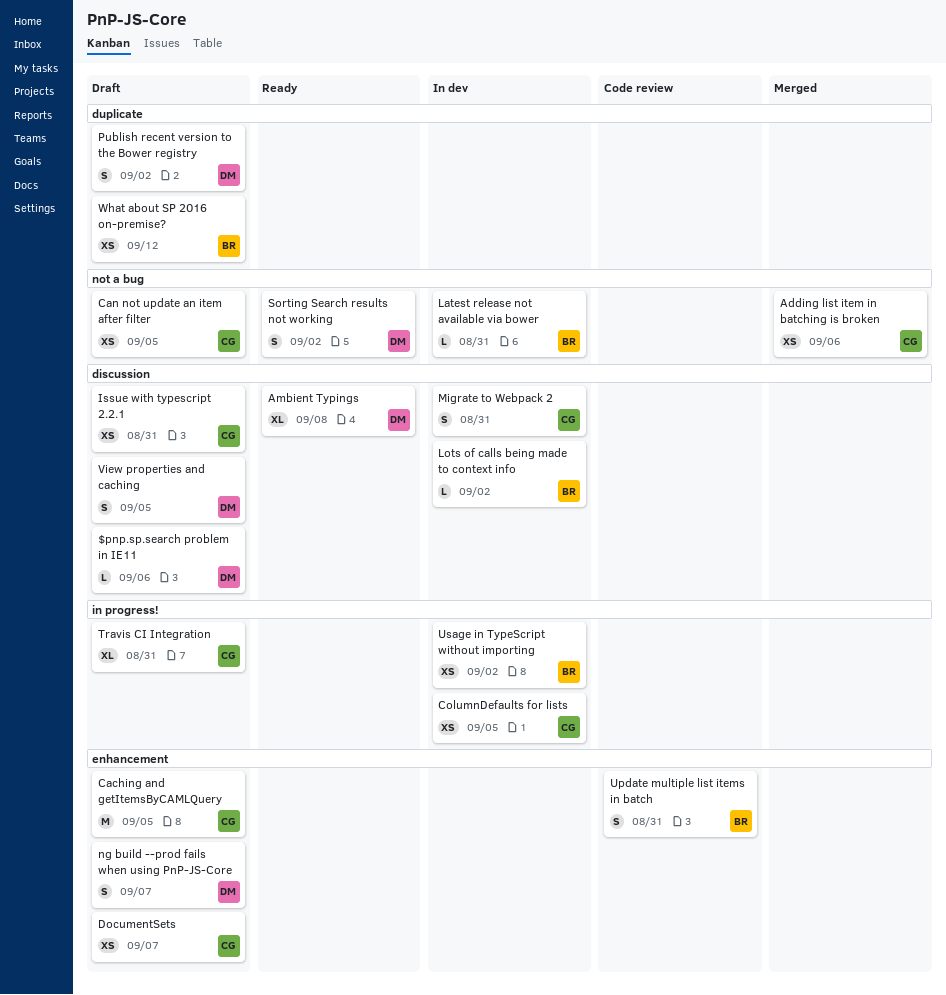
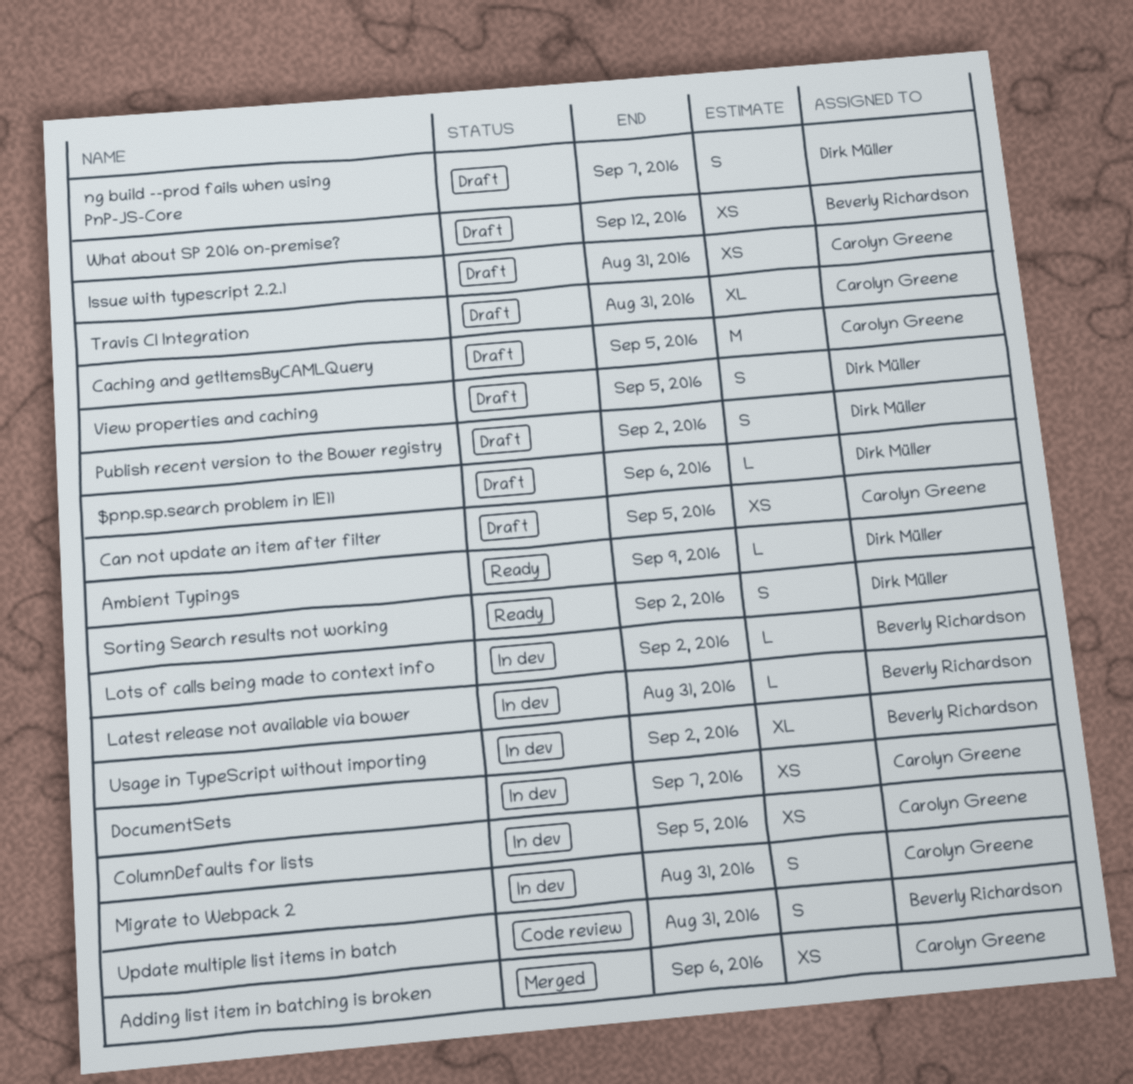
Ambient Typings, estimate: XL -> L
Ambient Typings, due: Sep 8 -> Sep 9
DocumentSets, status: Draft -> In dev
Usage in TypeScript without importing, estimate: XS -> XL

